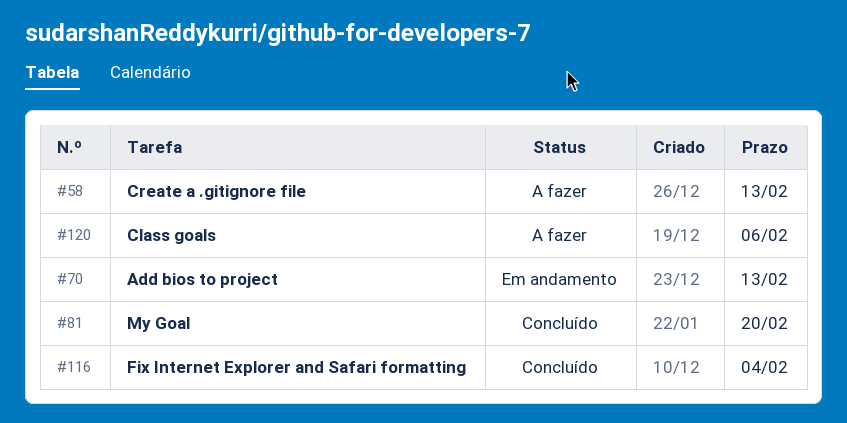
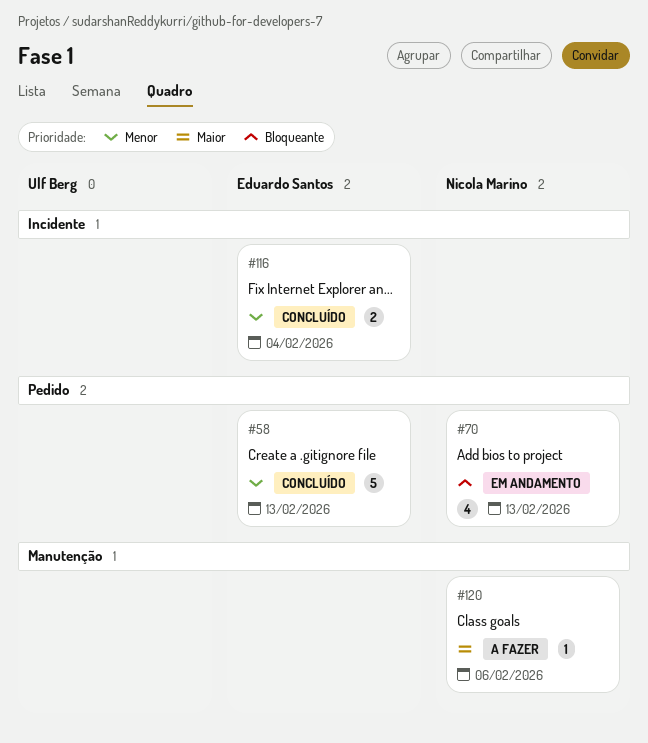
#58, status: A fazer -> Concluído
#81: present -> none

